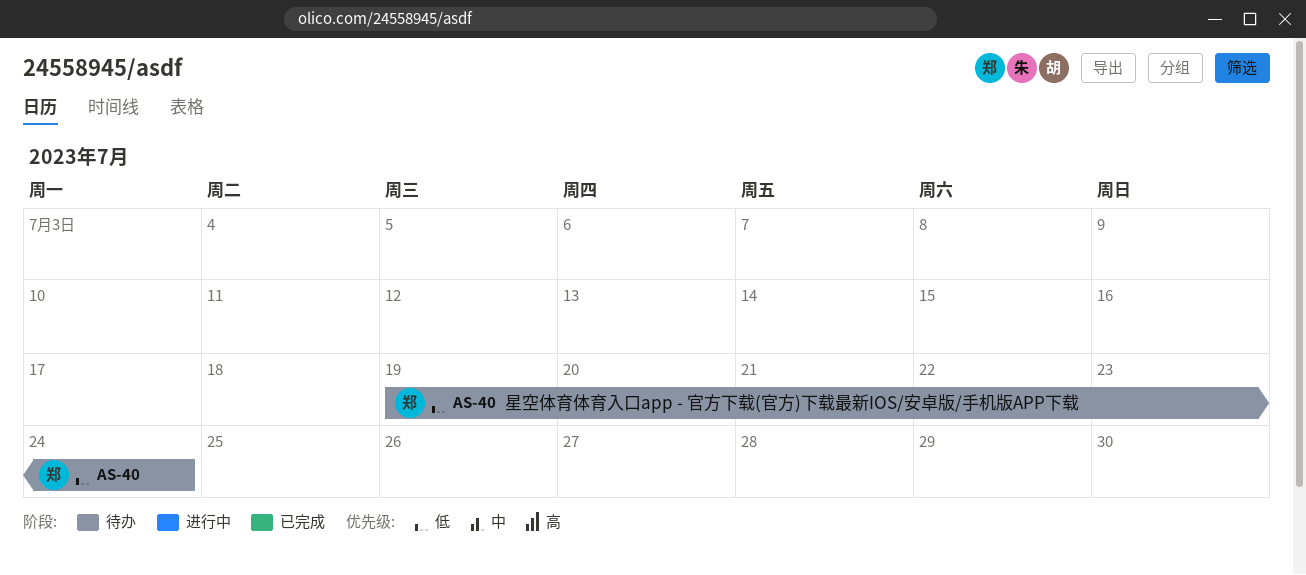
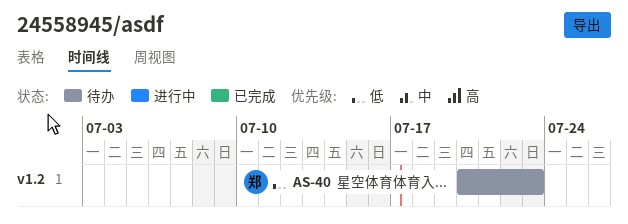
AS-40, start: Jul 19 -> Jul 20
AS-40, due: Jul 24 -> Jul 23

